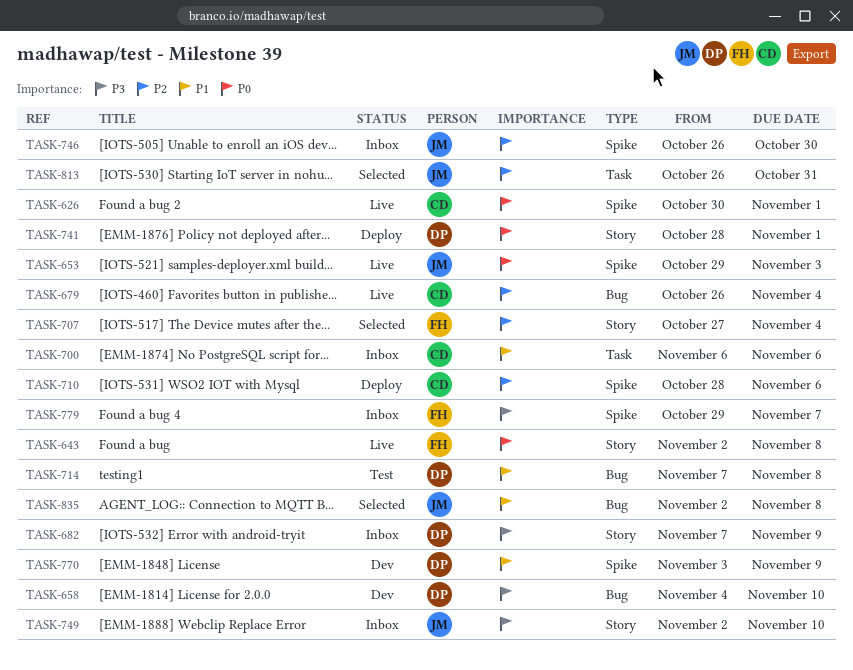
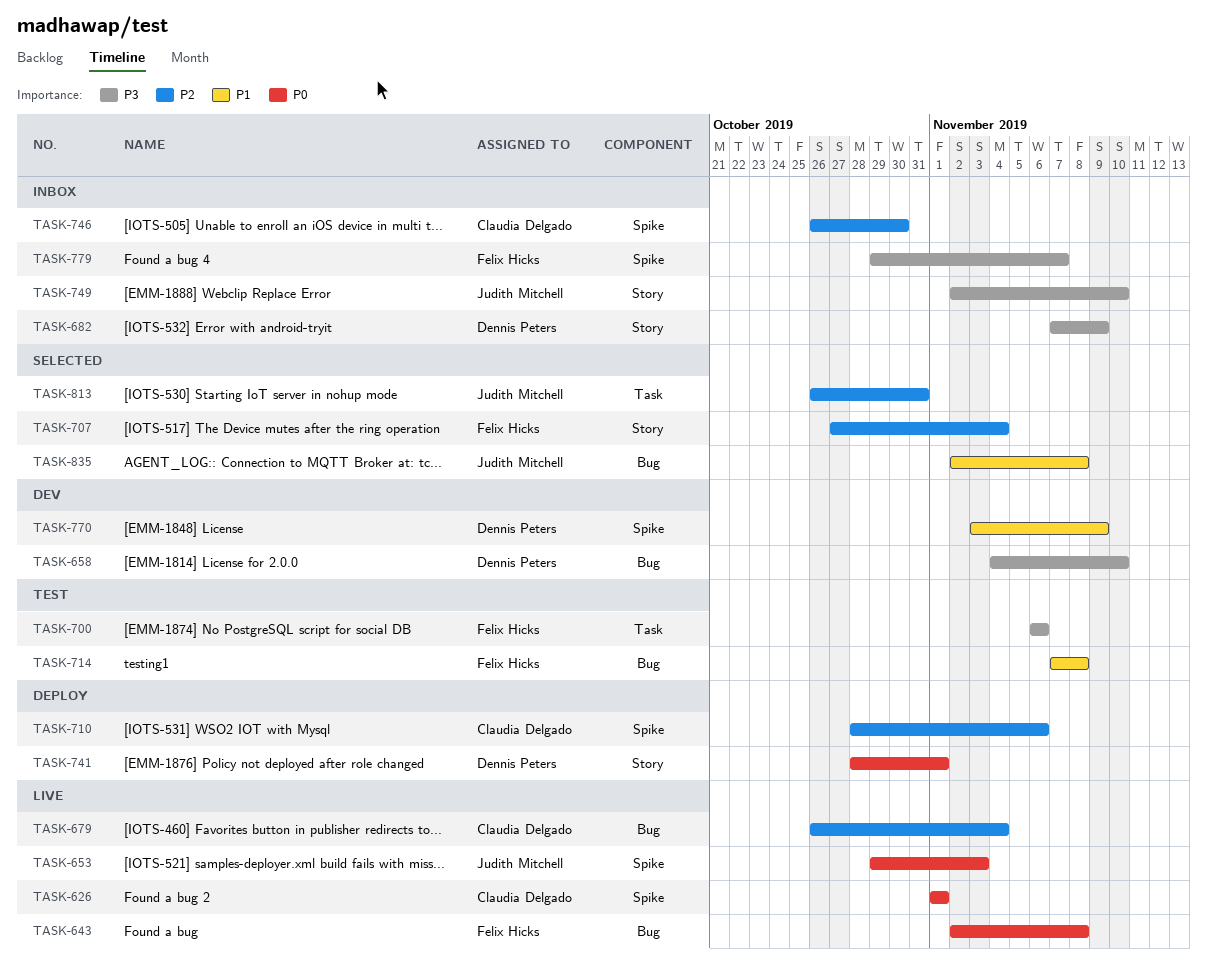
TASK-626, start: Oct 30 -> Nov 1
TASK-643, label: Story -> Bug
TASK-700, status: Inbox -> Test
TASK-700, owner: Claudia Delgado -> Felix Hicks
TASK-700, priority: P1 -> P3
TASK-714, owner: Dennis Peters -> Felix Hicks
TASK-746, owner: Judith Mitchell -> Claudia Delgado

